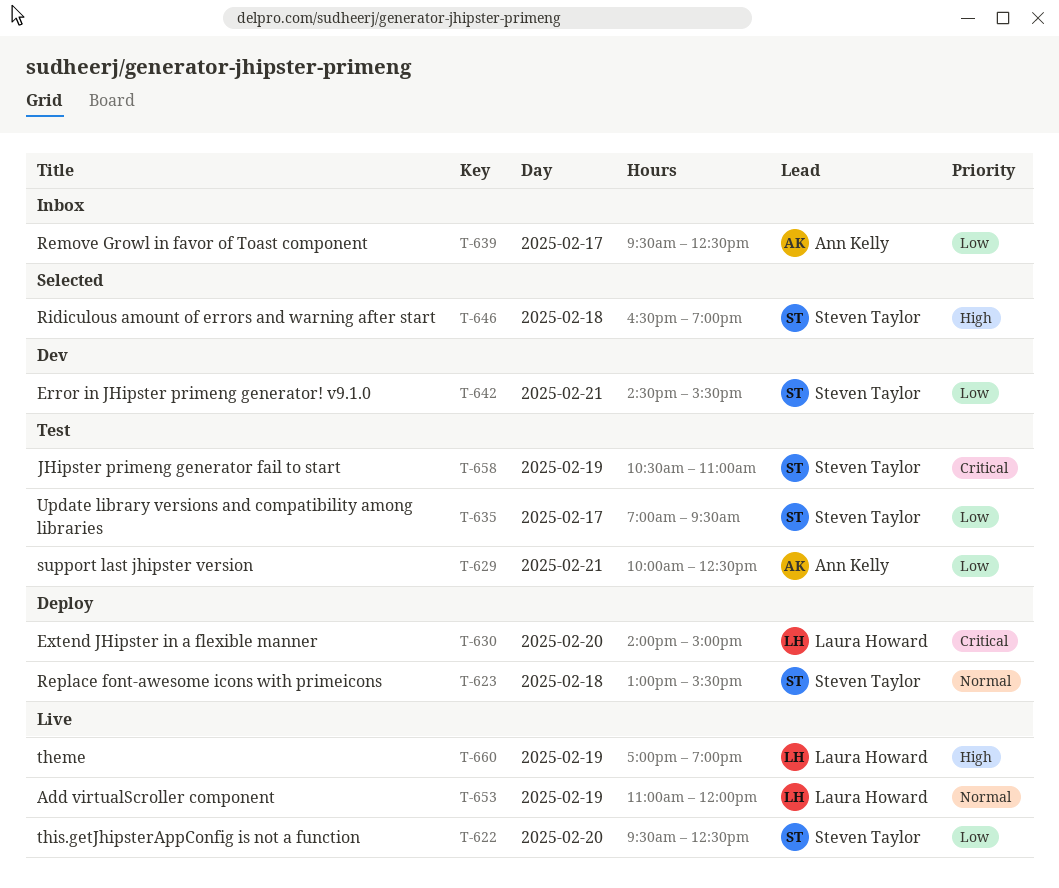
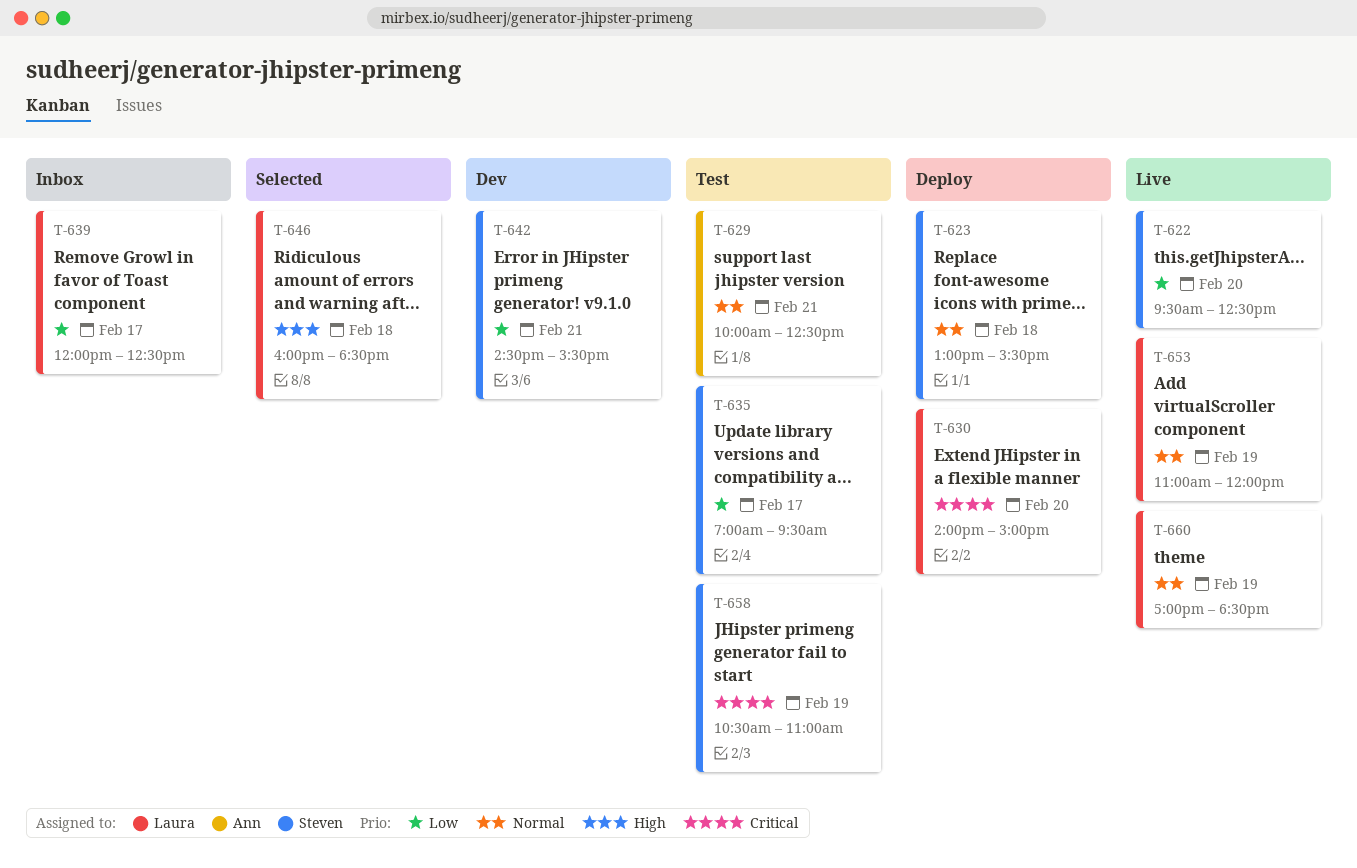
T-629, priority: Low -> Normal
T-639, owner: Ann Kelly -> Laura Howard
T-639, begins: 09:30 -> 12:00
T-646, owner: Steven Taylor -> Laura Howard
T-646, begins: 16:30 -> 16:00
T-646, ends: 19:00 -> 18:30
T-660, priority: High -> Normal
T-660, ends: 19:00 -> 18:30

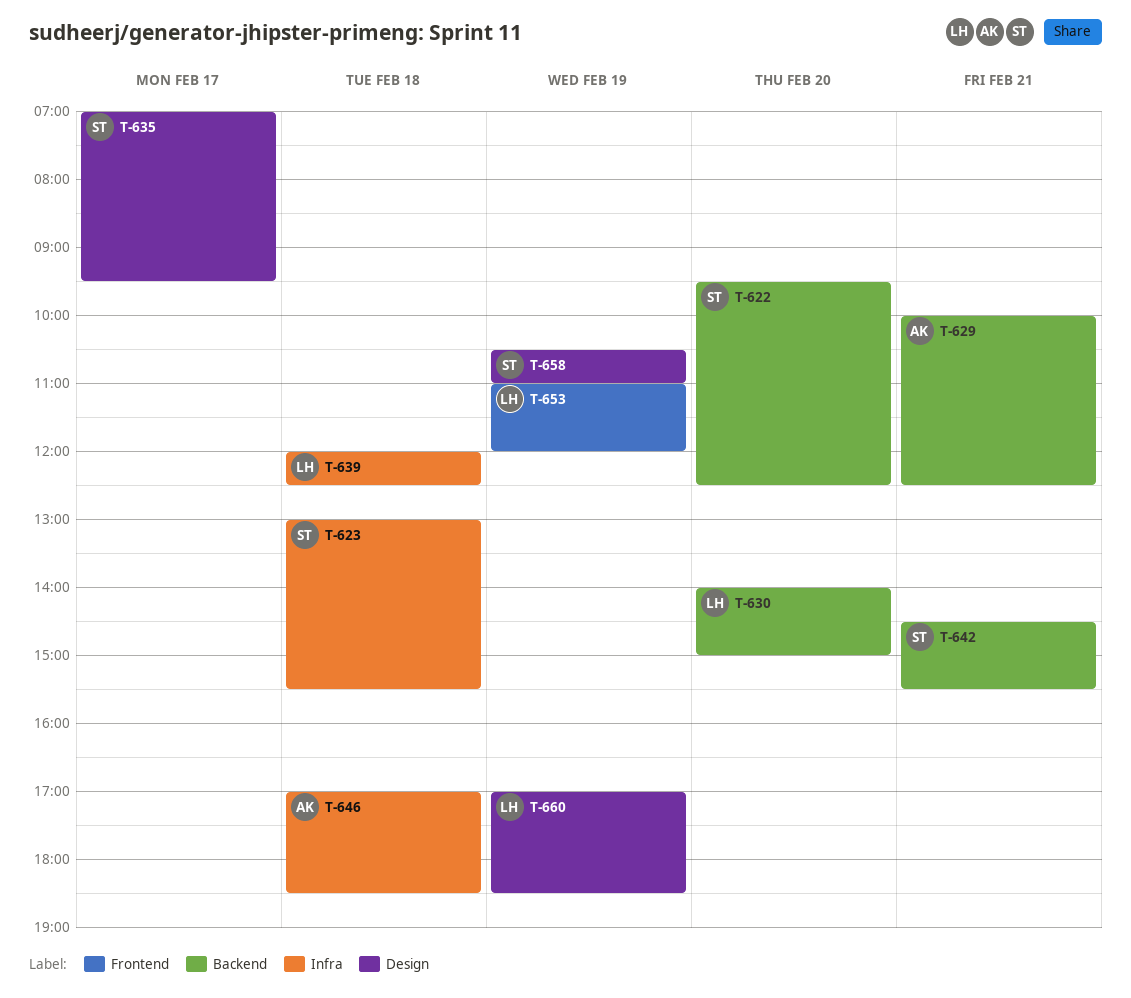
T-639, day: Feb 17 -> Feb 18
T-646, owner: Laura -> Ann
T-646, begins: 16:00 -> 17:00

